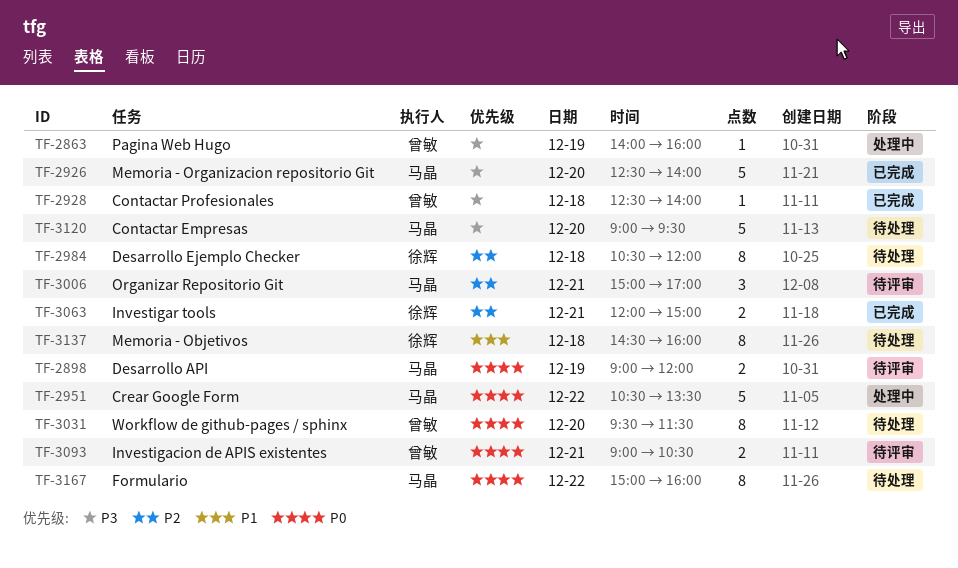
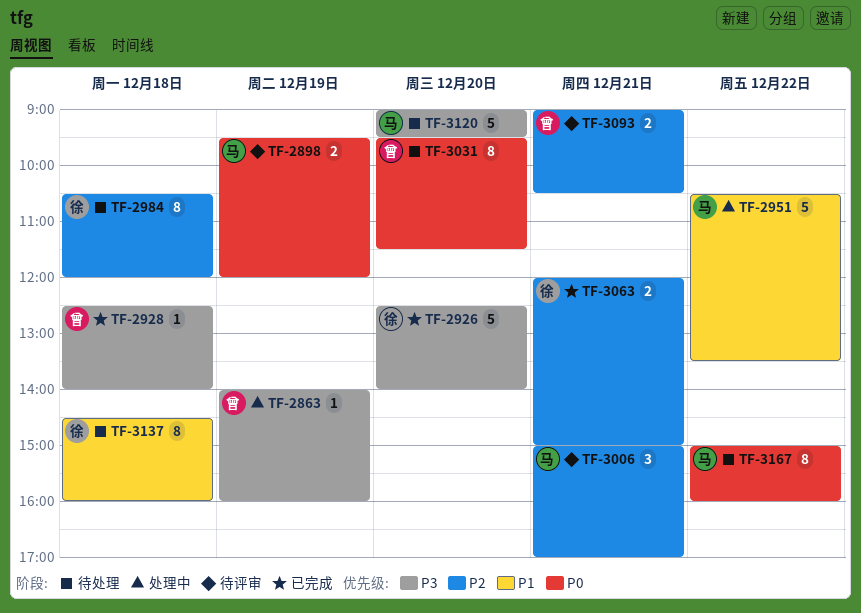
TF-2898, begins: 09:00 -> 09:30
TF-2926, owner: 马晶 -> 徐辉
TF-2951, priority: P0 -> P1
TF-3093, priority: P0 -> P2

